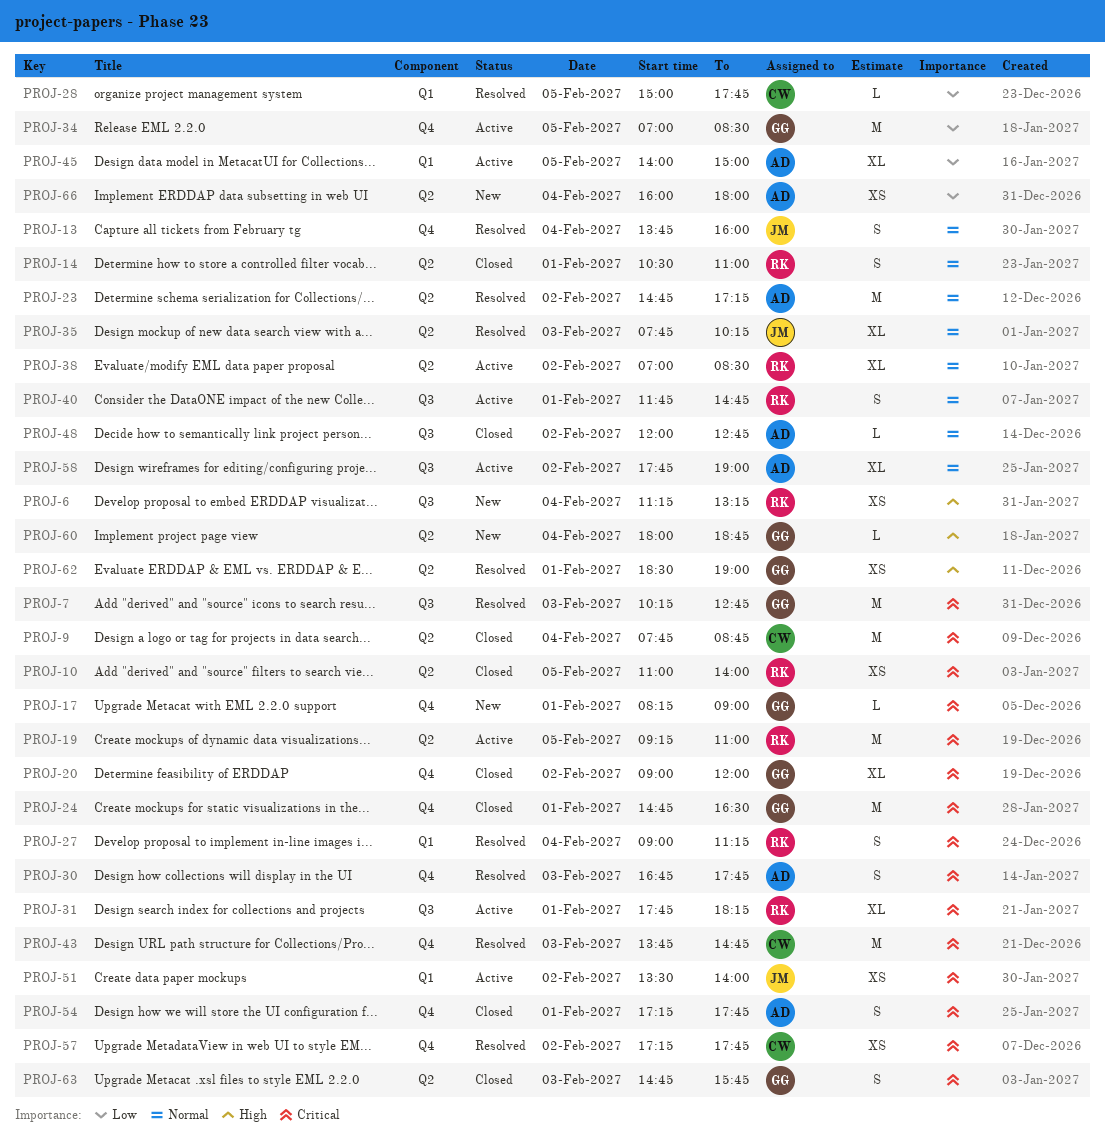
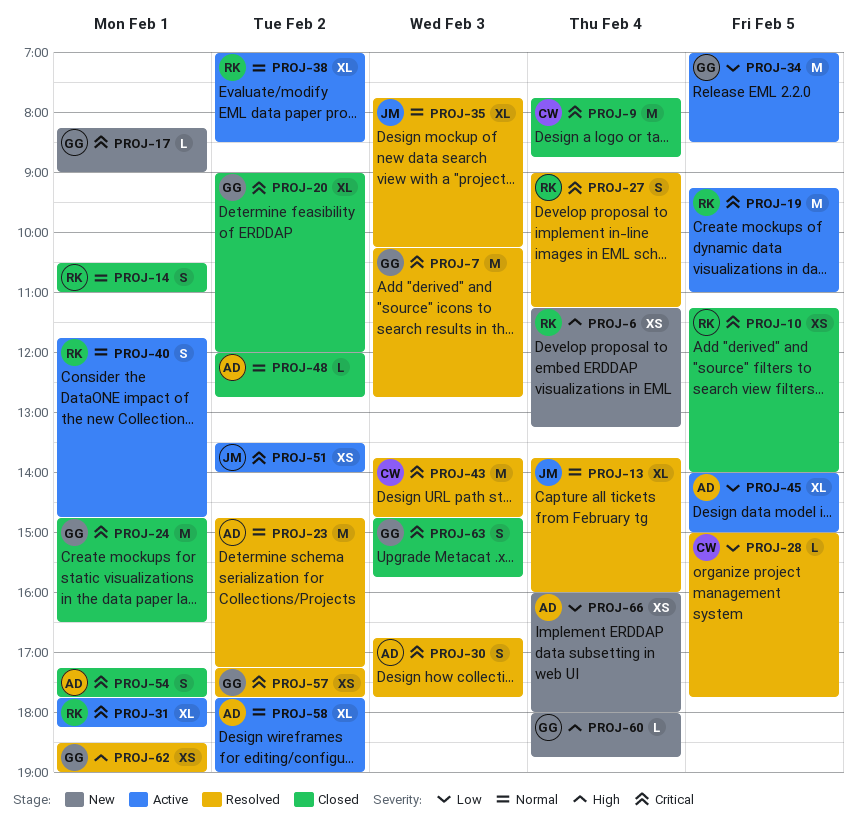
PROJ-10, begins: 11:00 -> 11:15
PROJ-13, estimate: S -> XL
PROJ-57, owner: CW -> GG

